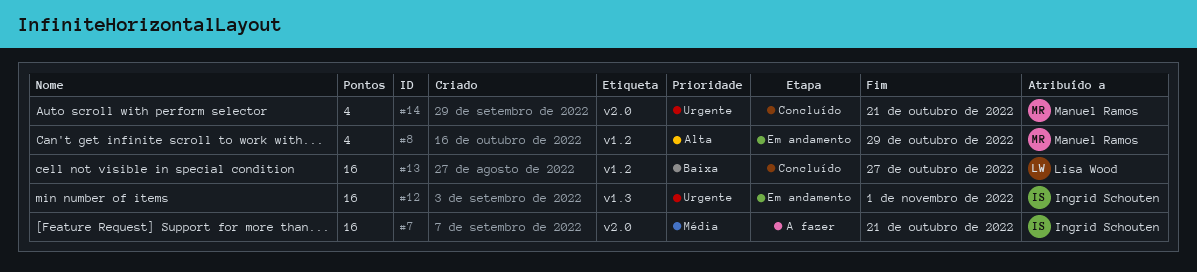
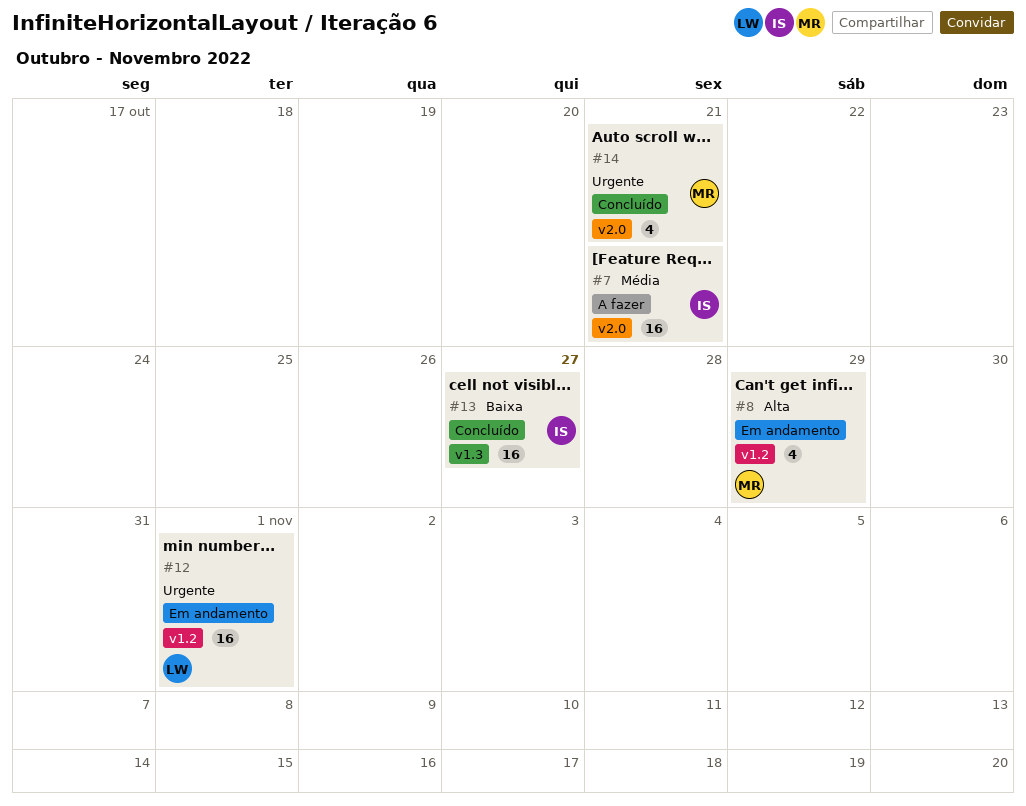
#12, owner: Ingrid Schouten -> Lisa Wood
#12, label: v1.3 -> v1.2
#13, owner: Lisa Wood -> Ingrid Schouten
#13, label: v1.2 -> v1.3

